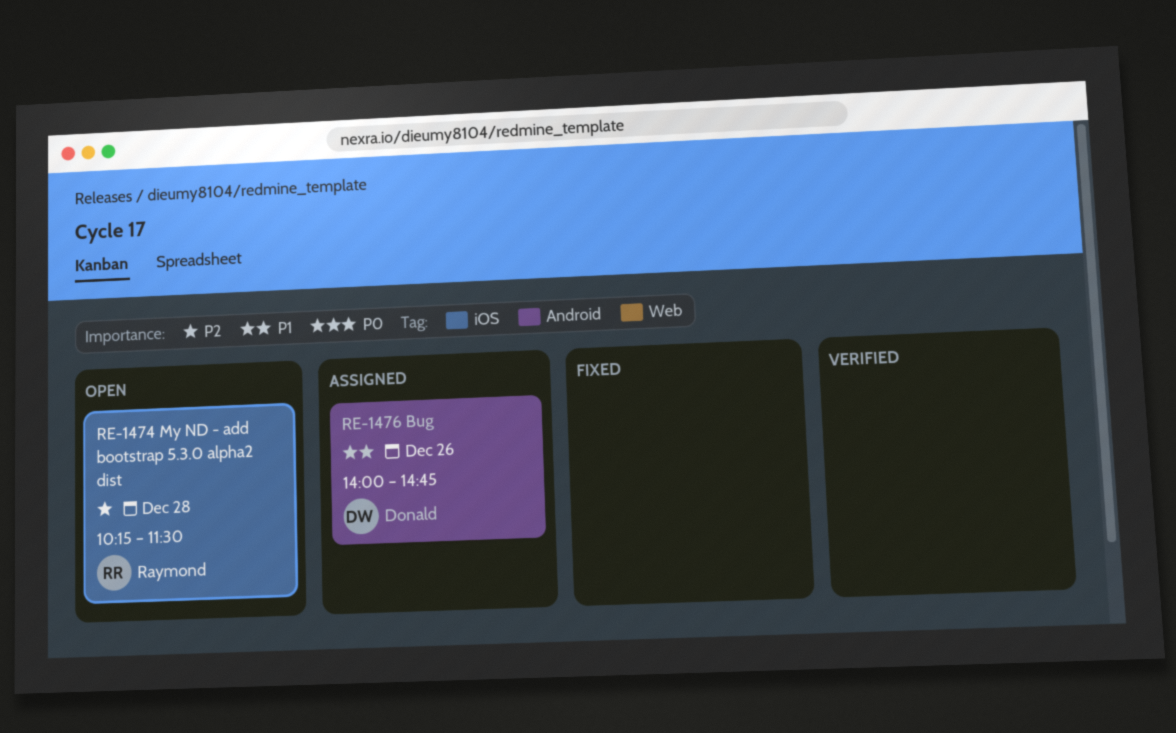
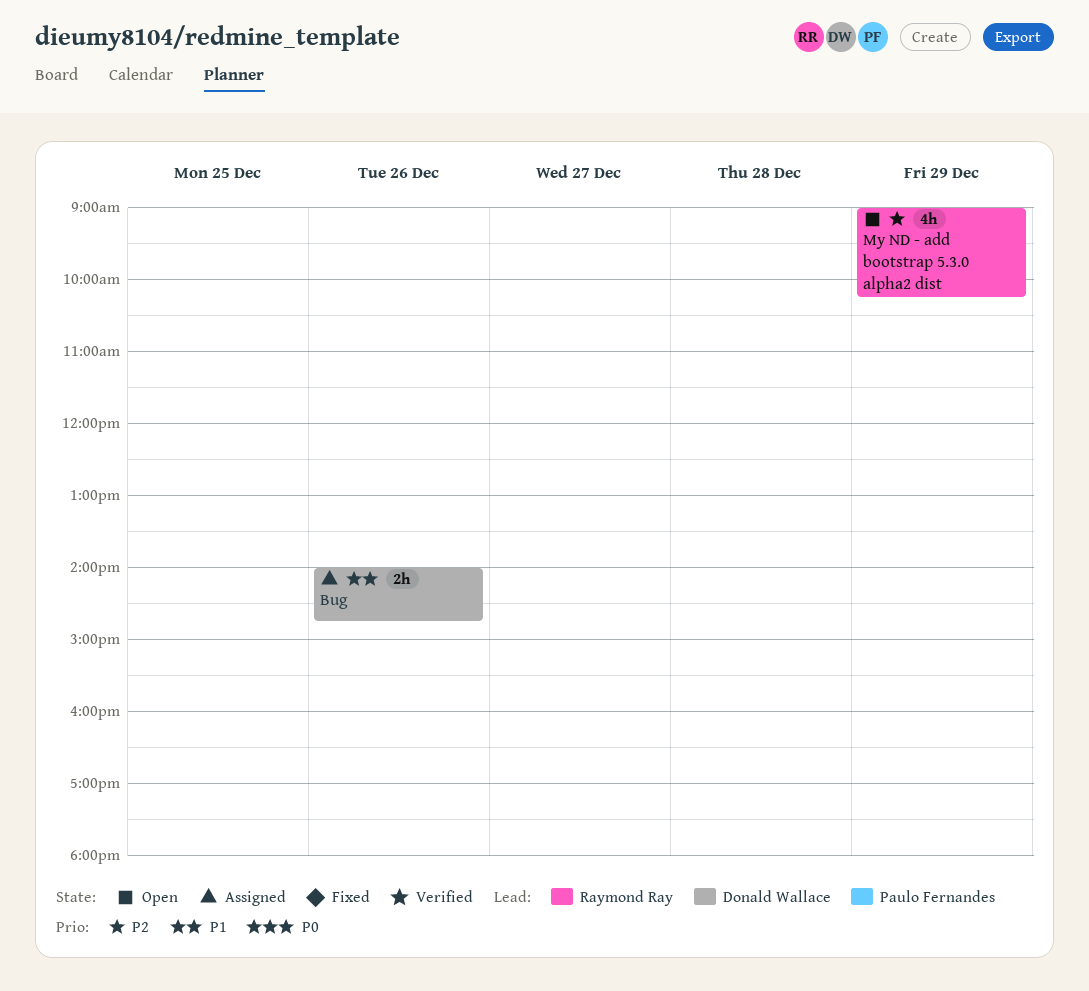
My ND - add bootstrap 5.3.0 alpha2 dist, day: Dec 28 -> Dec 29
My ND - add bootstrap 5.3.0 alpha2 dist, begins: 10:15 -> 09:00
My ND - add bootstrap 5.3.0 alpha2 dist, ends: 11:30 -> 10:15

